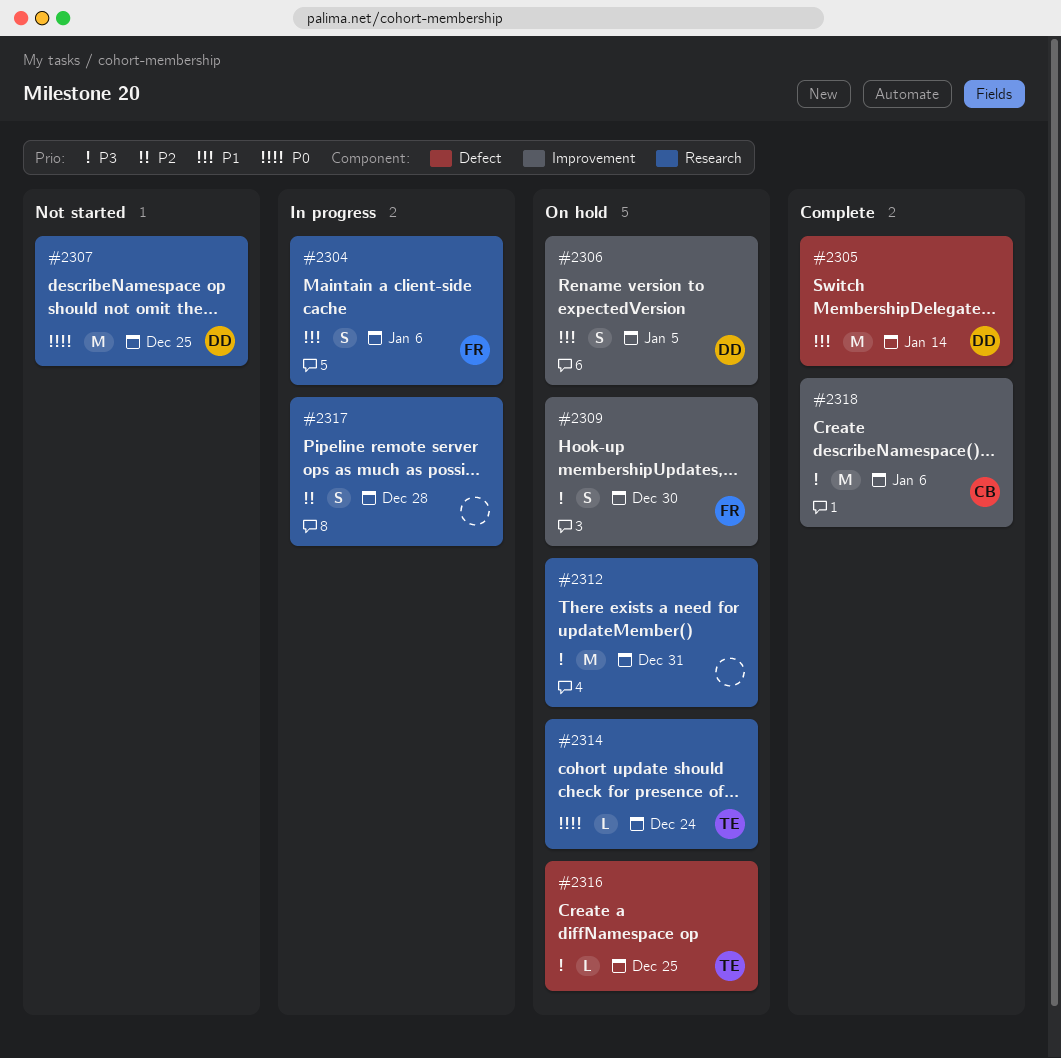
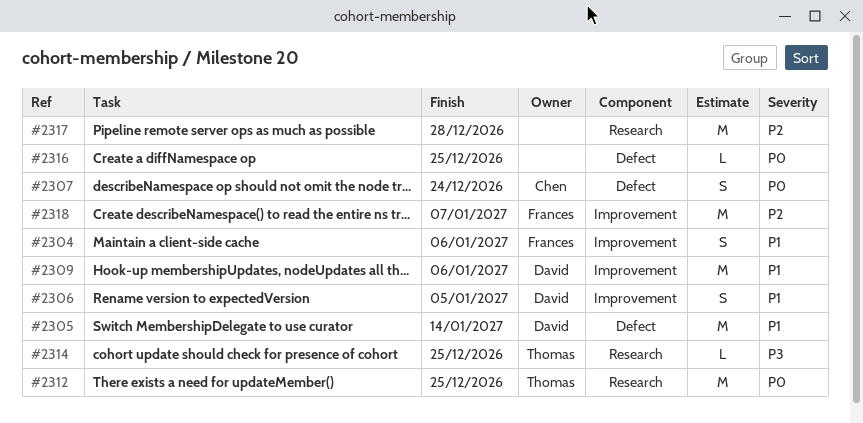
#2304, label: Research -> Improvement
#2307, owner: David -> Chen
#2307, label: Research -> Defect
#2307, estimate: M -> S
#2307, due: Dec 25 -> Dec 24
#2309, owner: Frances -> David
#2309, priority: P3 -> P1
#2309, estimate: S -> M
#2309, due: Dec 30 -> Jan 6
#2312, owner: none -> Thomas
#2312, priority: P3 -> P0
#2312, due: Dec 31 -> Dec 25
#2314, priority: P0 -> P3
#2314, due: Dec 24 -> Dec 25
#2316, owner: Thomas -> none
#2316, priority: P3 -> P0
#2317, estimate: S -> M
#2318, owner: Chen -> Frances
#2318, priority: P3 -> P2
#2318, due: Jan 6 -> Jan 7

